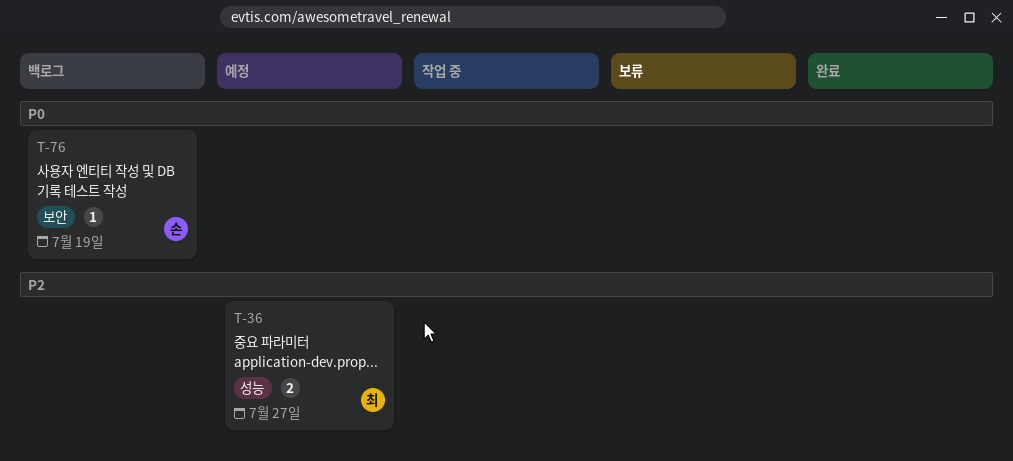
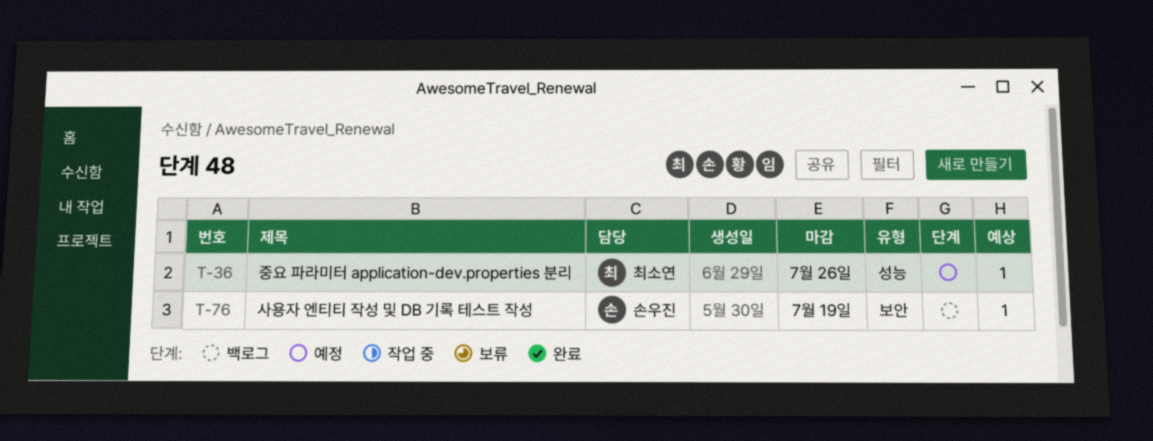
T-36, estimate: 2 -> 1
T-36, due: Jul 27 -> Jul 26

